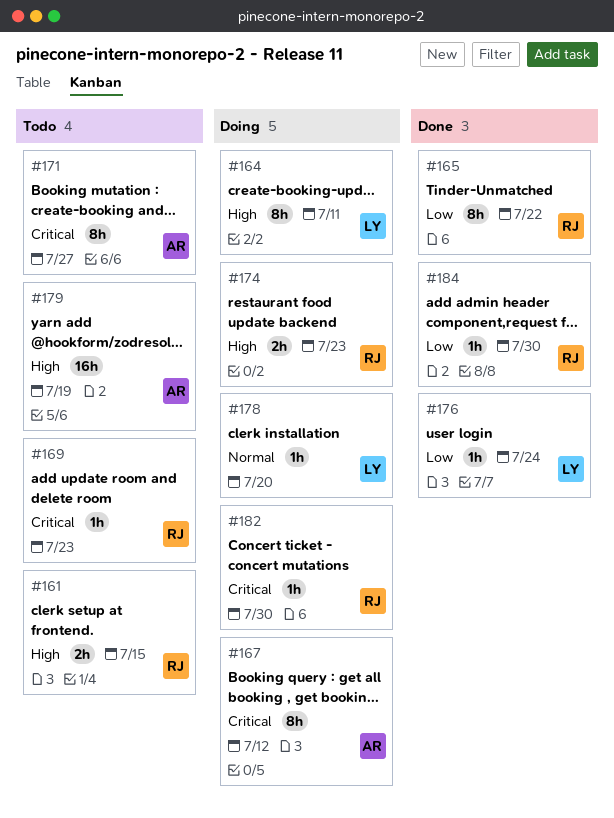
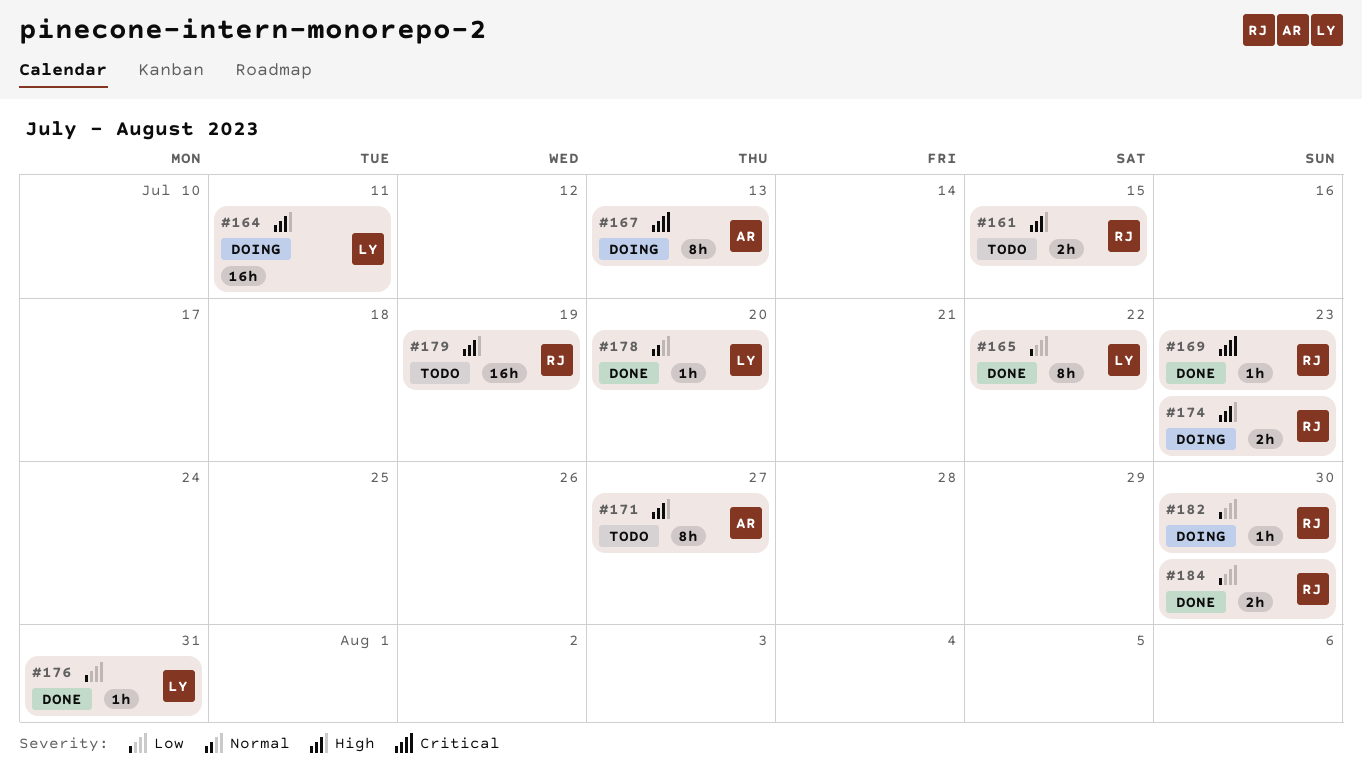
#164, estimate: 8h -> 16h
#165, owner: RJ -> LY
#167, due: Jul 12 -> Jul 13
#169, status: Todo -> Done
#171, priority: Critical -> High
#176, due: Jul 24 -> Jul 31
#178, status: Doing -> Done
#179, owner: AR -> RJ
#182, priority: Critical -> Low
#184, estimate: 1h -> 2h

